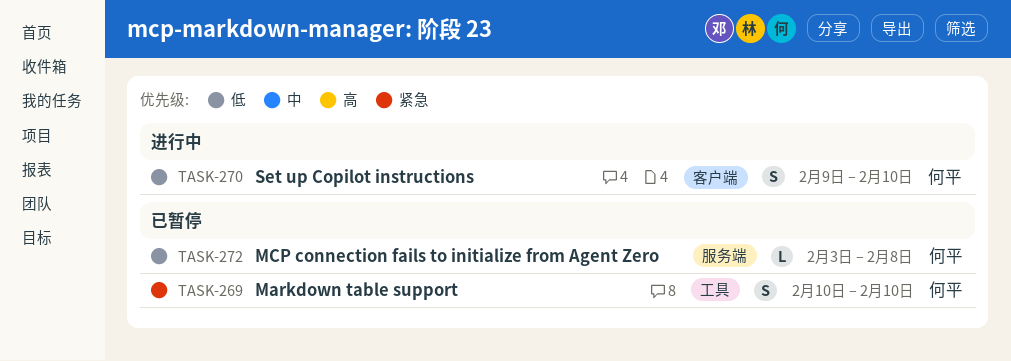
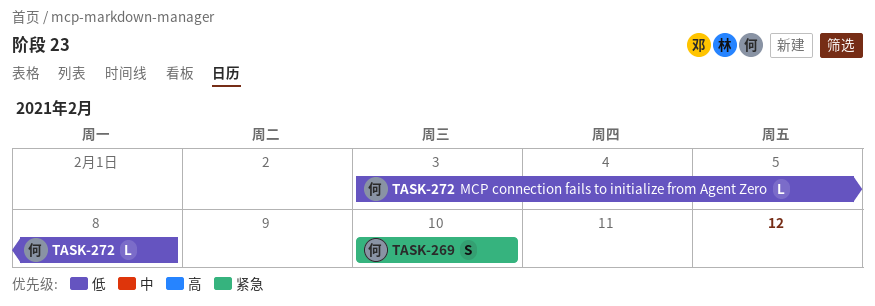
TASK-270: present -> none

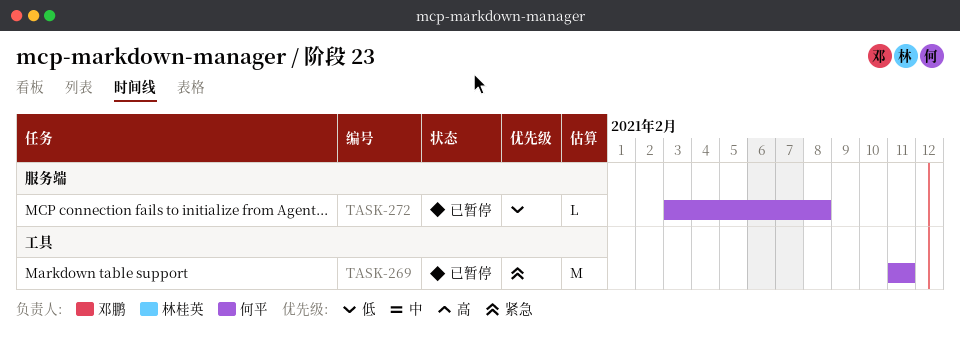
TASK-269, estimate: S -> M
TASK-269, start: Feb 10 -> Feb 11
TASK-269, due: Feb 10 -> Feb 11

